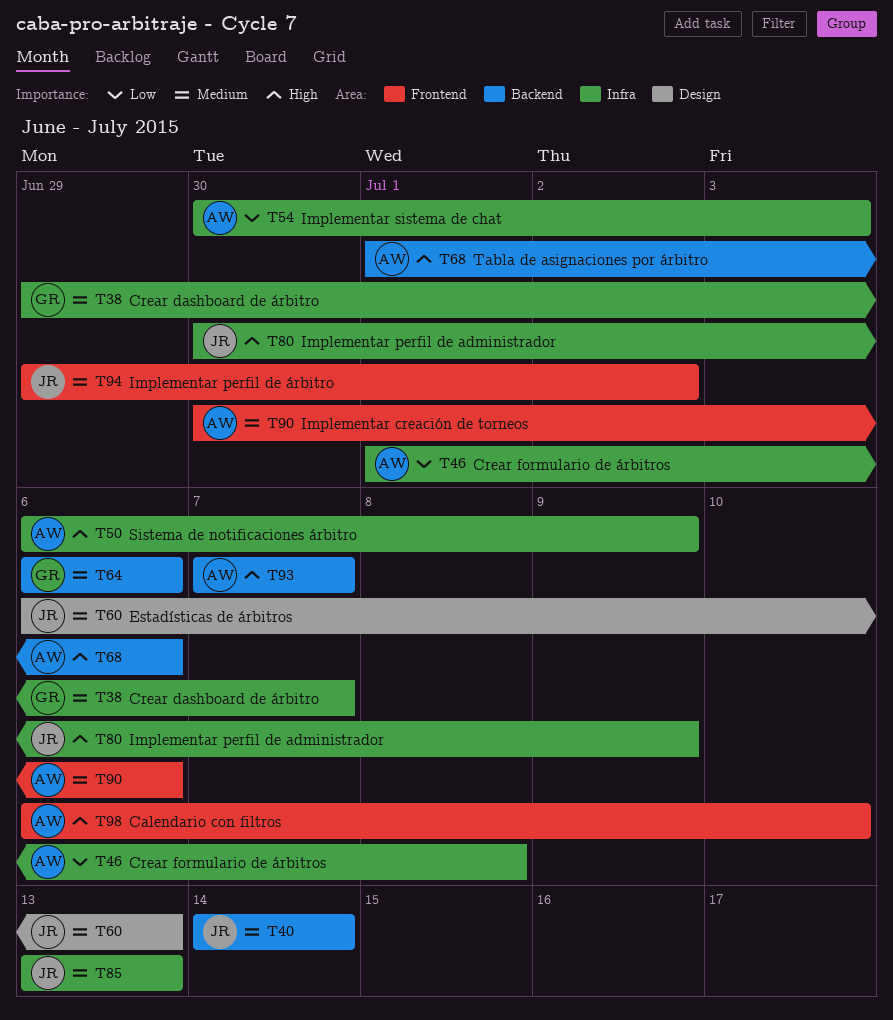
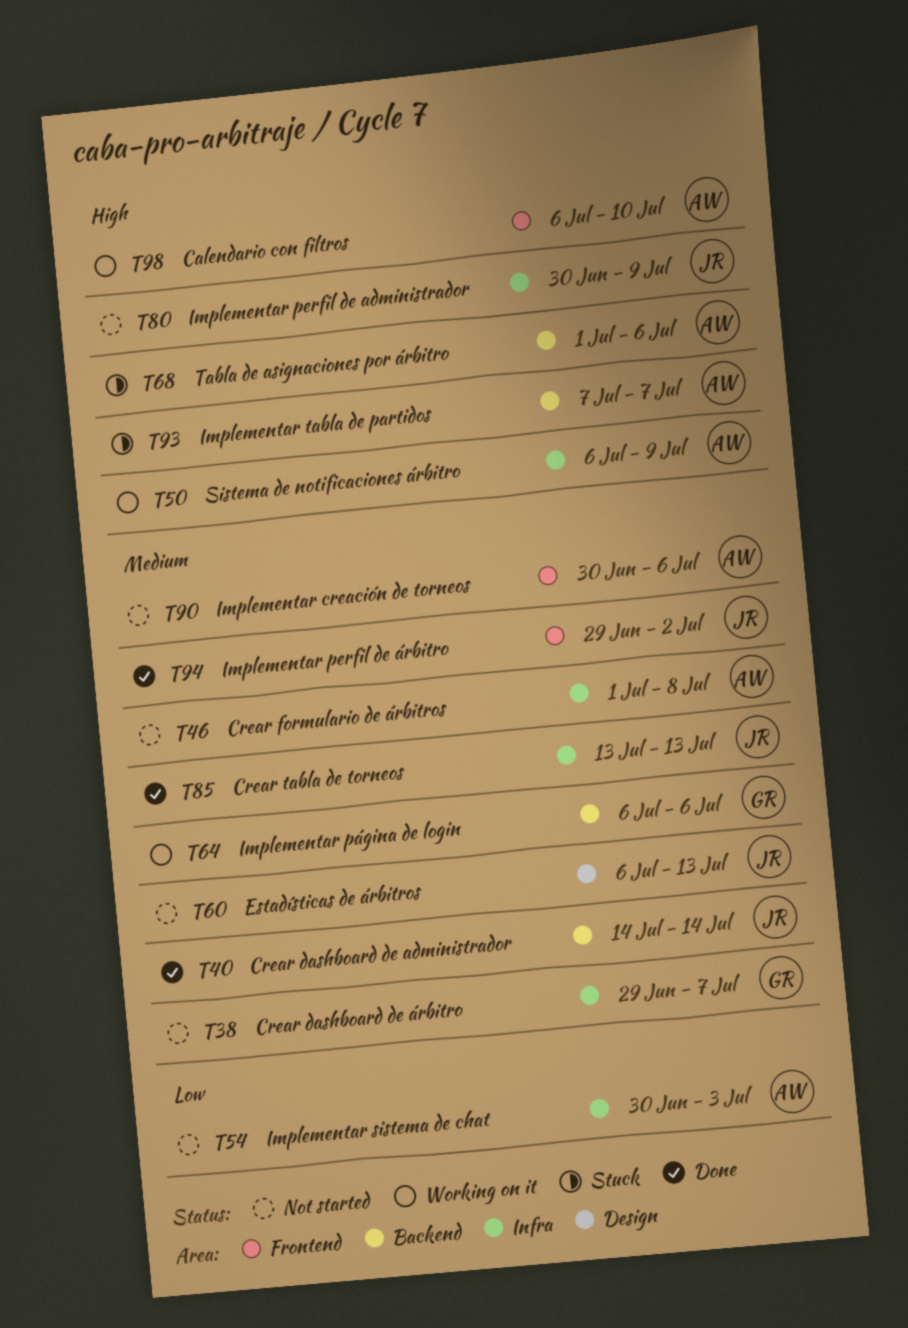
T46, priority: Low -> Medium

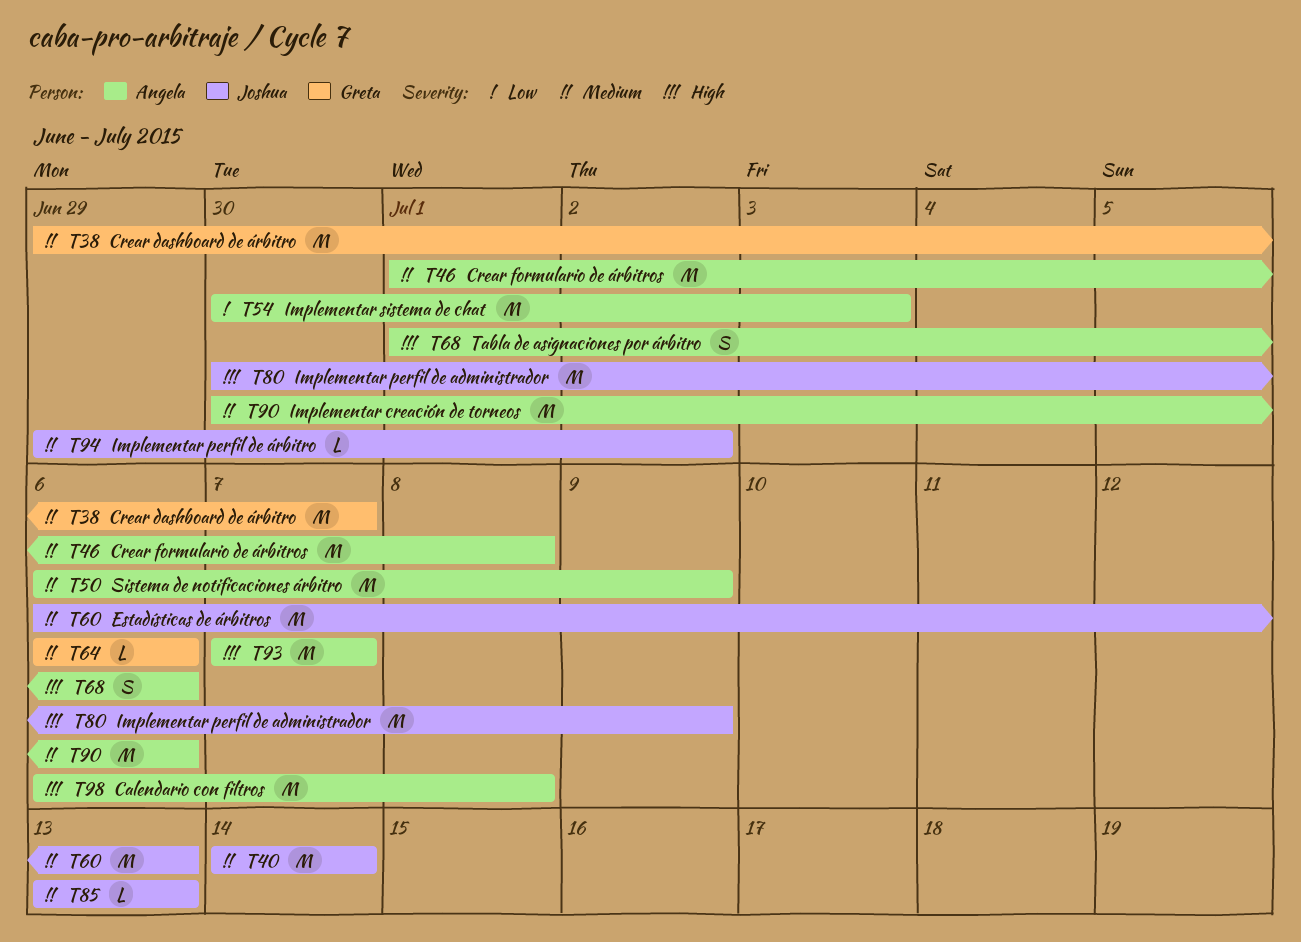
T50, priority: High -> Medium
T98, due: Jul 10 -> Jul 8

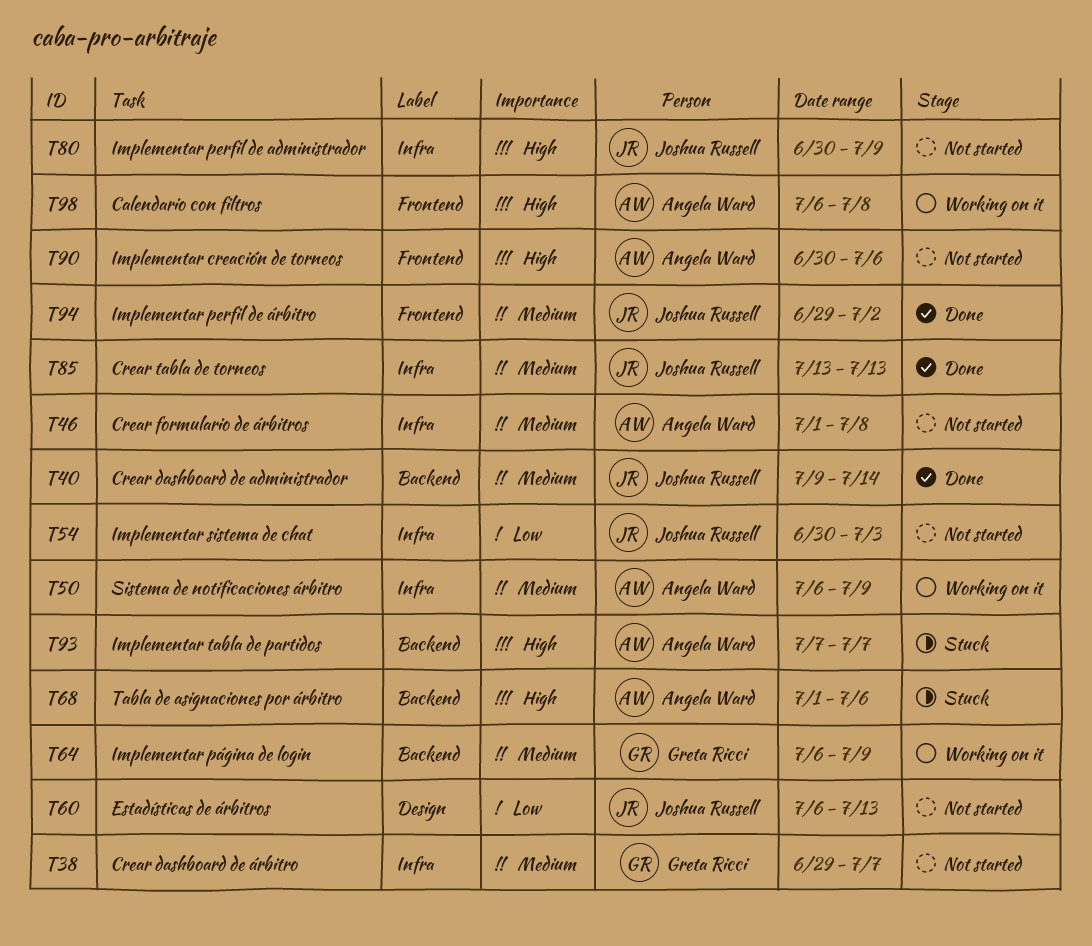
T40, start: Jul 14 -> Jul 9
T54, owner: Angela Ward -> Joshua Russell
T60, priority: Medium -> Low
T64, due: Jul 6 -> Jul 9
T90, priority: Medium -> High

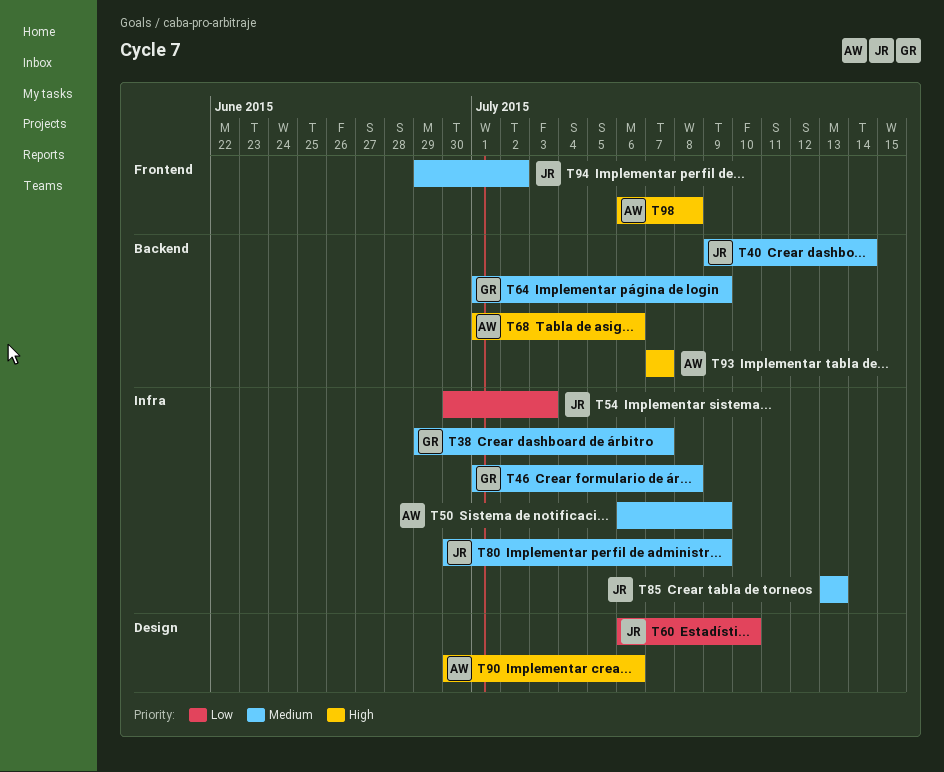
T46, owner: Angela Ward -> Greta Ricci
T60, due: Jul 13 -> Jul 10
T64, start: Jul 6 -> Jul 1
T80, priority: High -> Medium
T90, label: Frontend -> Design

